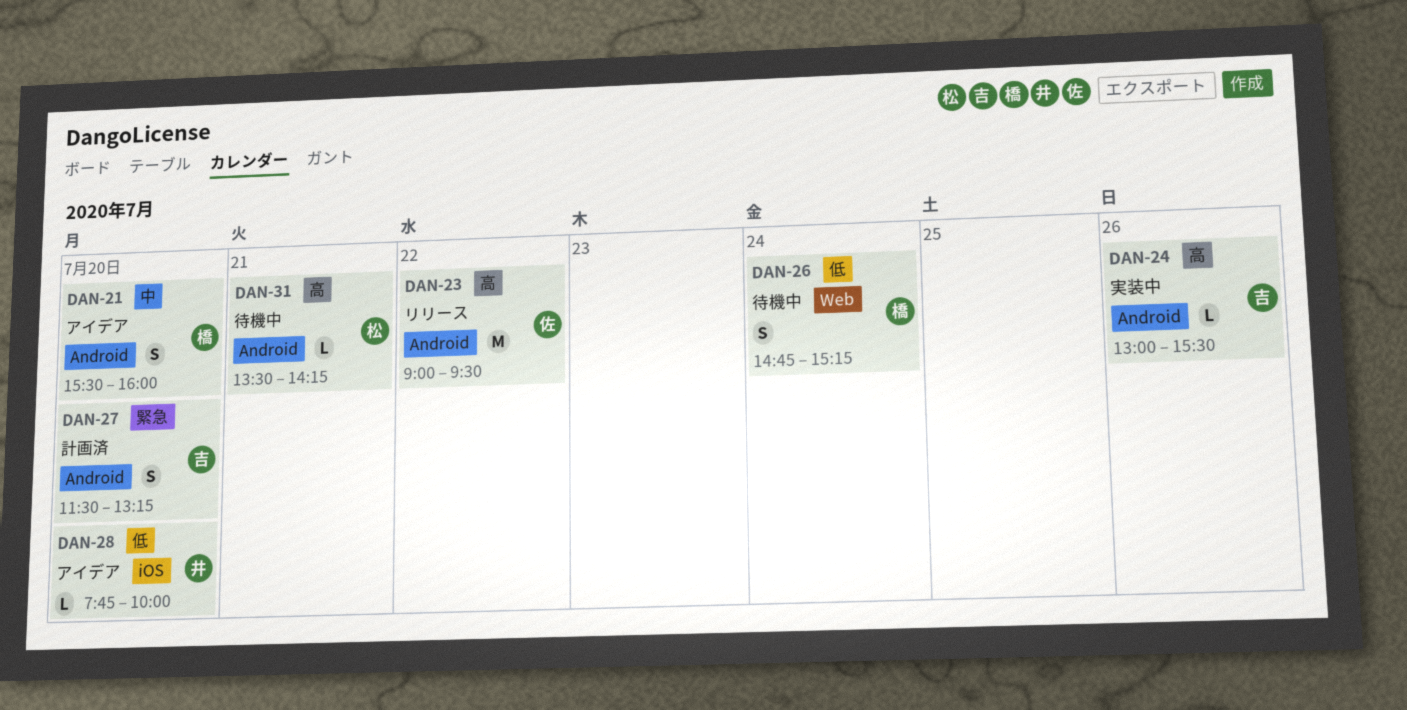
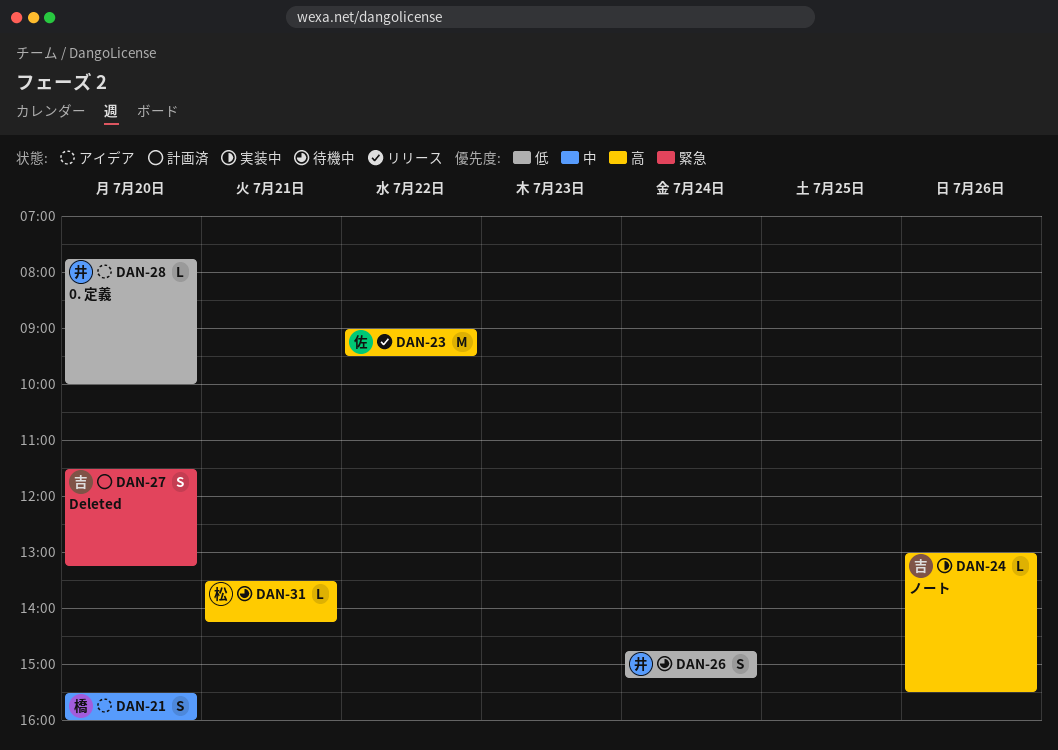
DAN-26, owner: 橋 -> 井

